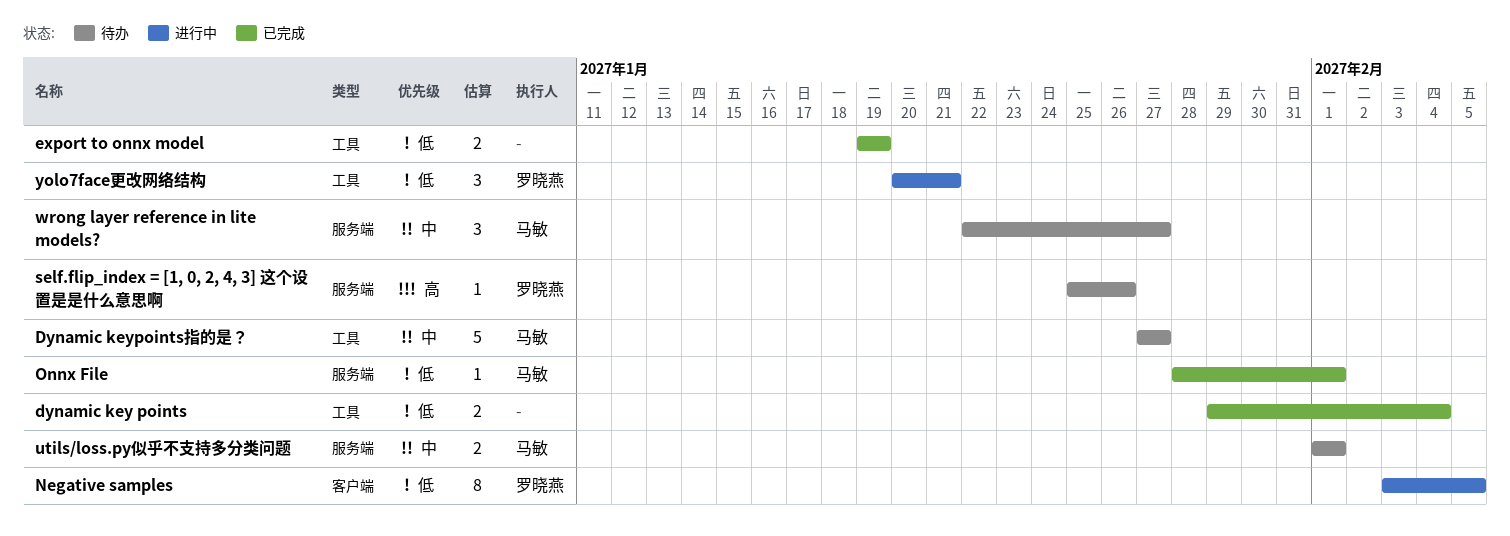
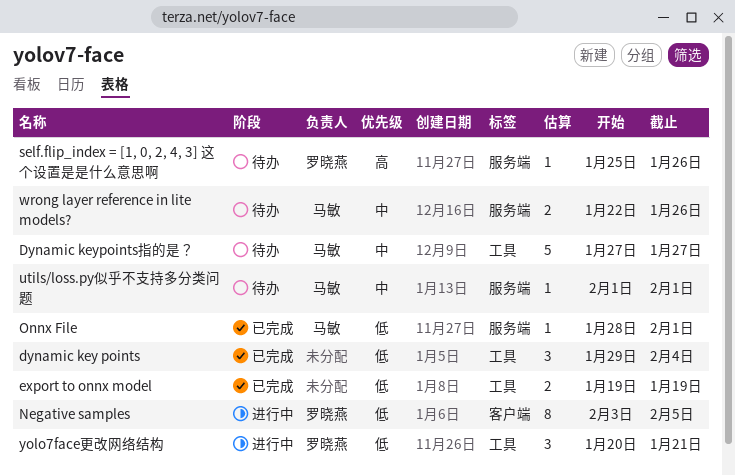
dynamic key points, estimate: 2 -> 3
utils/loss.py似乎不支持多分类问题, estimate: 2 -> 1
wrong layer reference in lite models?, estimate: 3 -> 2
wrong layer reference in lite models?, due: Jan 27 -> Jan 26

